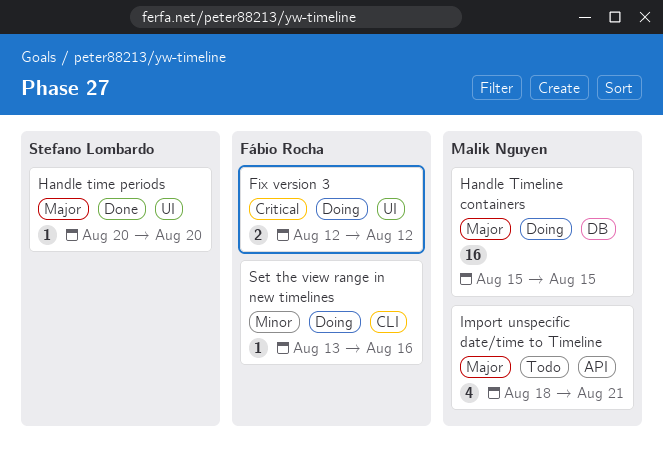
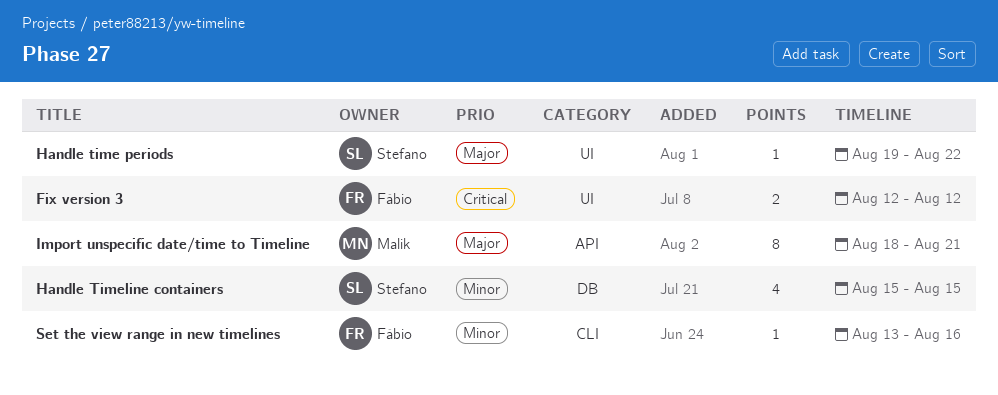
Handle time periods, start: Aug 20 -> Aug 19
Handle time periods, due: Aug 20 -> Aug 22
Handle Timeline containers, owner: Malik Nguyen -> Stefano Lombardo
Handle Timeline containers, priority: Major -> Minor
Handle Timeline containers, estimate: 16 -> 4
Import unspecific date/time to Timeline, estimate: 4 -> 8

